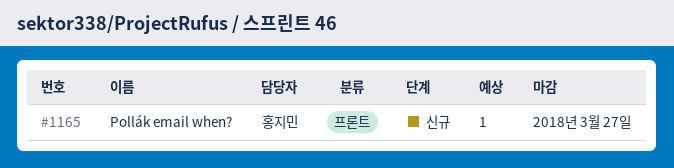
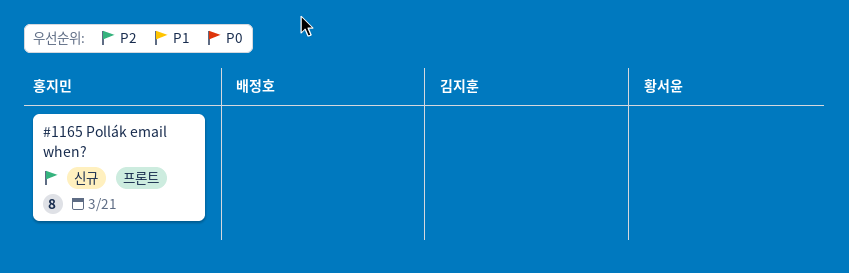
#1165, estimate: 1 -> 8
#1165, due: Mar 27 -> Mar 21

